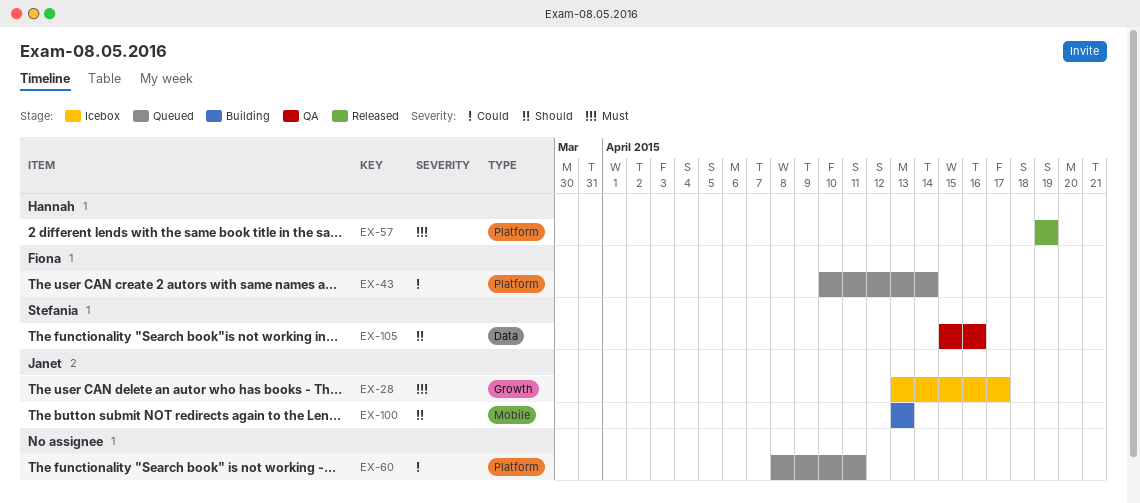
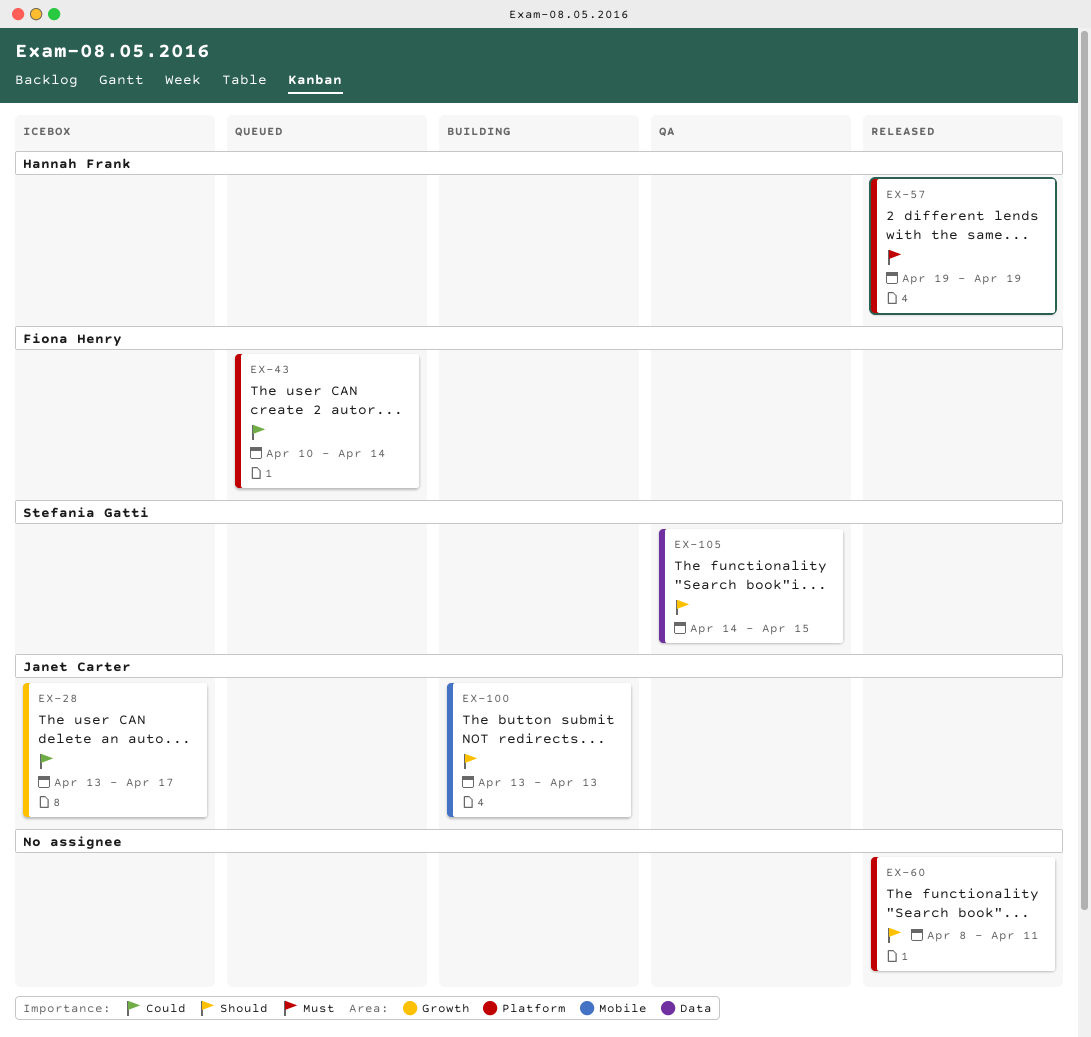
EX-28, priority: Must -> Could
EX-60, status: Queued -> Released
EX-60, priority: Could -> Should
EX-105, start: Apr 15 -> Apr 14
EX-105, due: Apr 16 -> Apr 15

